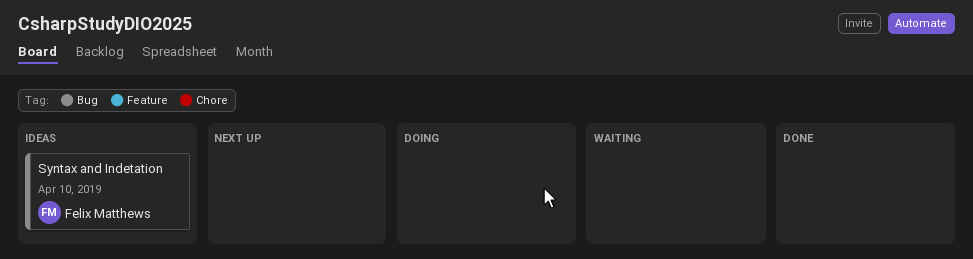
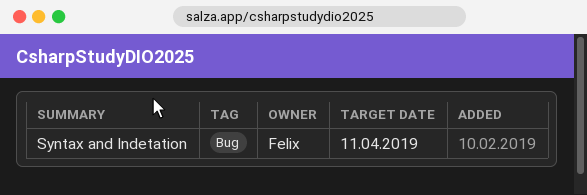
Syntax and Indetation, due: Apr 10 -> Apr 11

